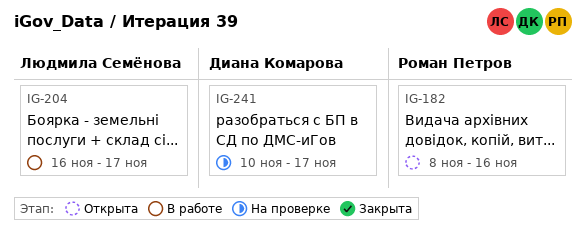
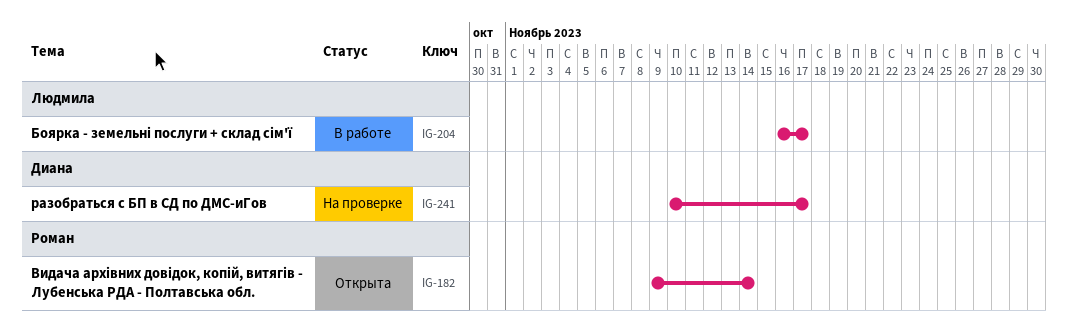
IG-182, start: Nov 8 -> Nov 9
IG-182, due: Nov 16 -> Nov 14

